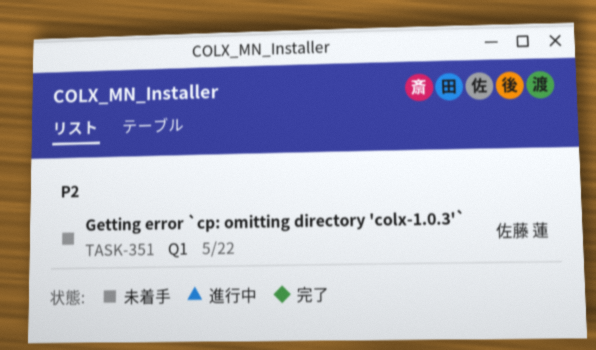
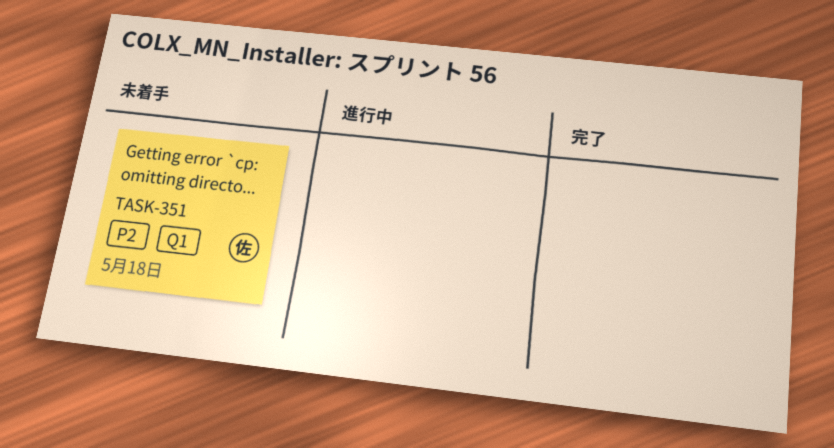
TASK-351, due: May 22 -> May 18

